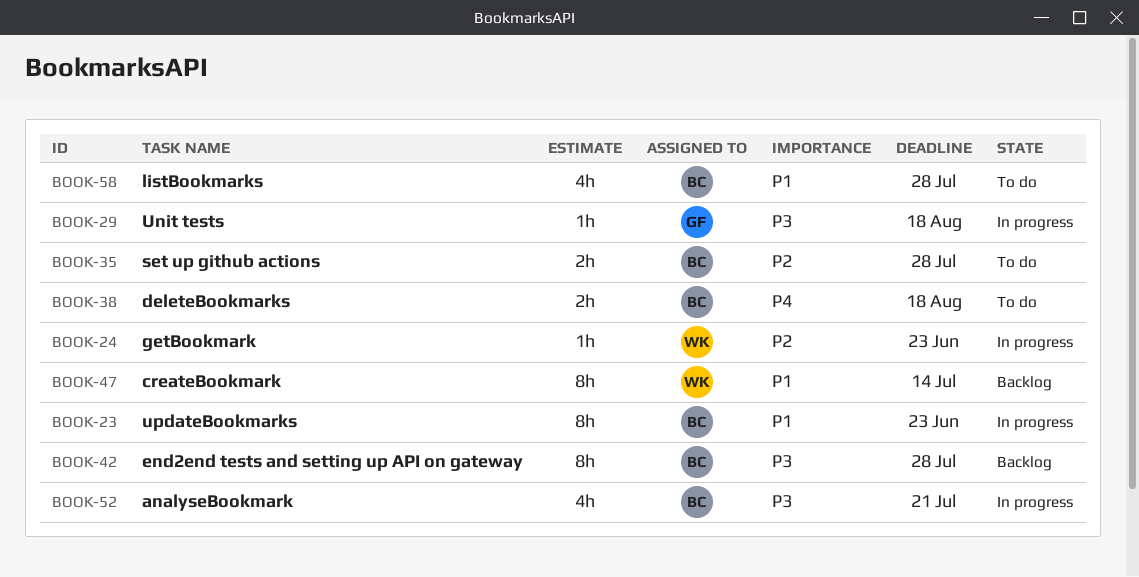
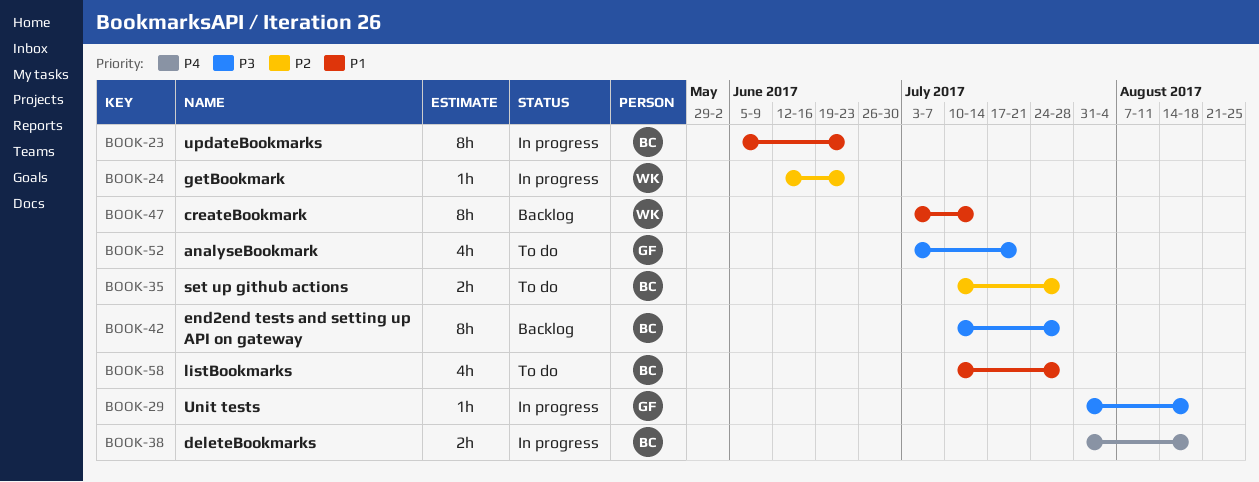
BOOK-38, status: To do -> In progress
BOOK-52, status: In progress -> To do
BOOK-52, owner: BC -> GF

